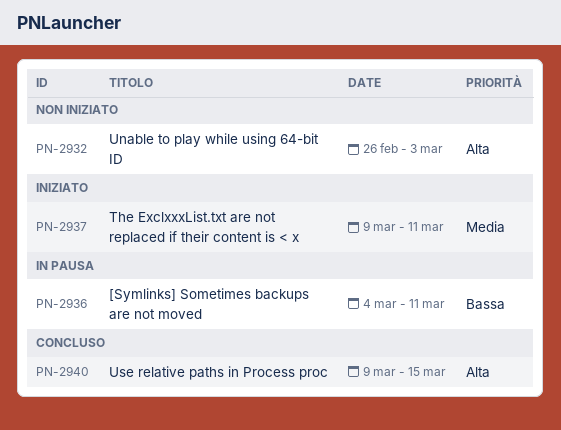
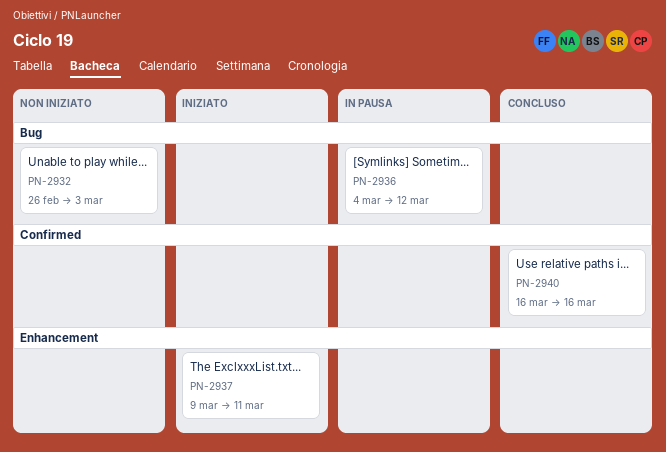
PN-2936, due: Mar 11 -> Mar 12
PN-2940, start: Mar 9 -> Mar 16
PN-2940, due: Mar 15 -> Mar 16

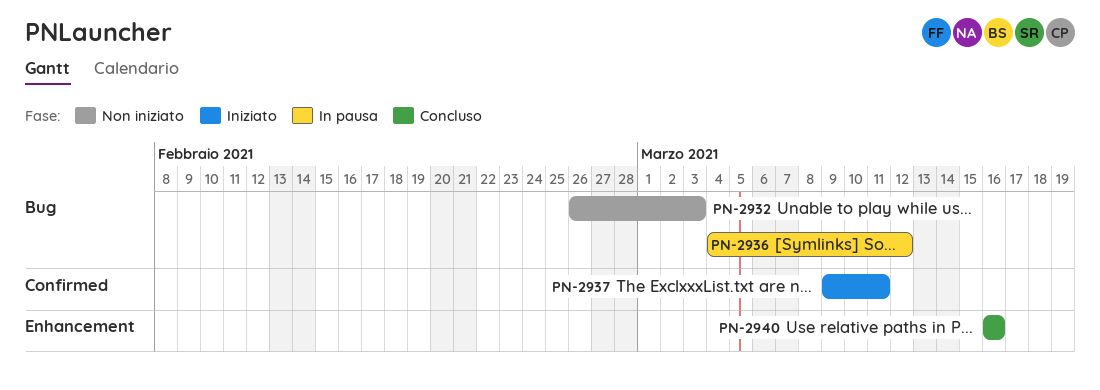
PN-2937, label: Enhancement -> Confirmed
PN-2940, label: Confirmed -> Enhancement

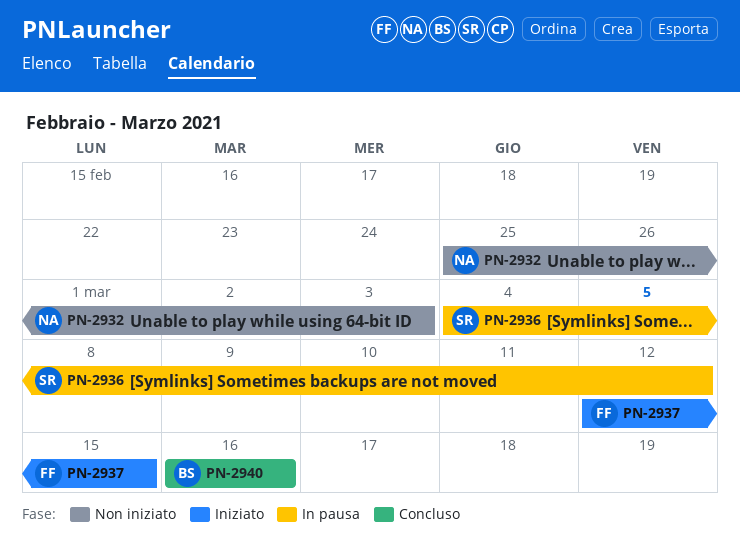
PN-2932, start: Feb 26 -> Feb 25
PN-2937, start: Mar 9 -> Mar 12
PN-2937, due: Mar 11 -> Mar 15

